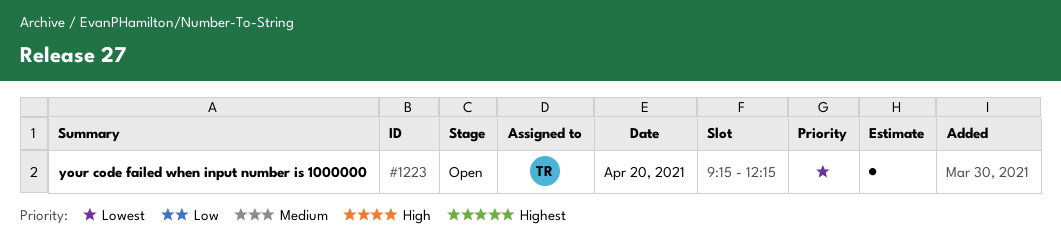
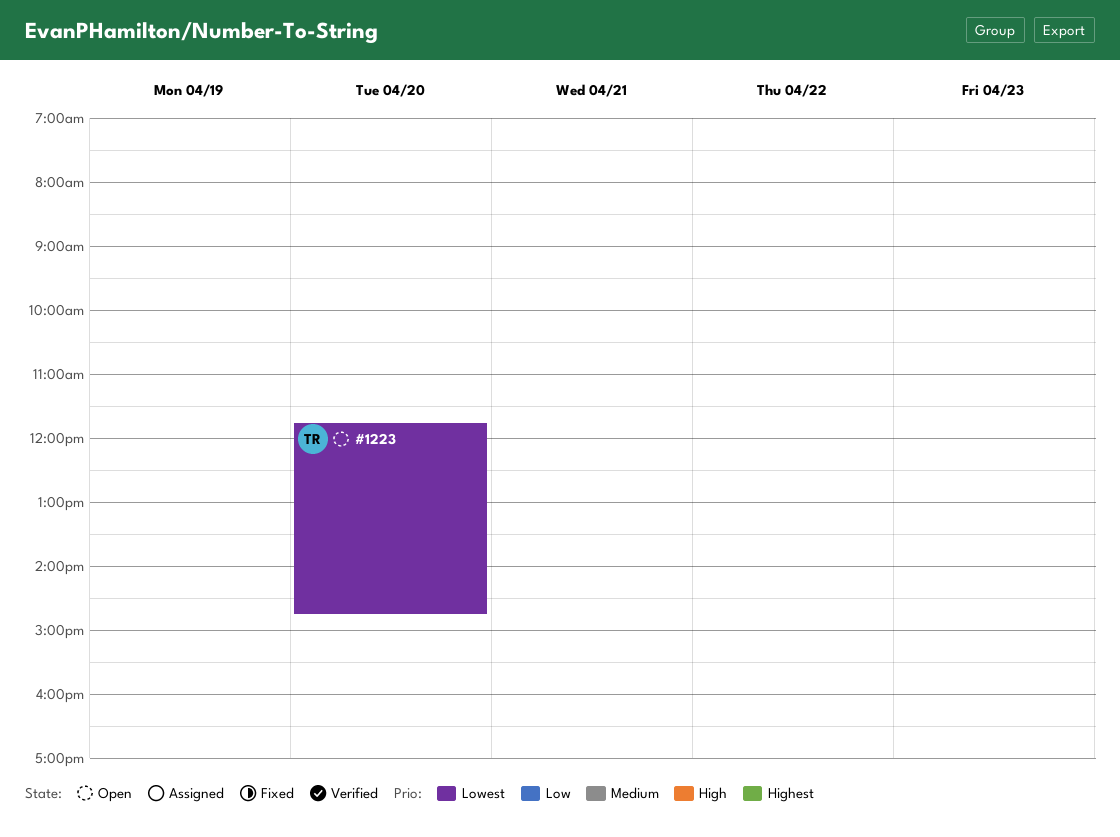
#1223, begins: 09:15 -> 11:45
#1223, ends: 12:15 -> 14:45

